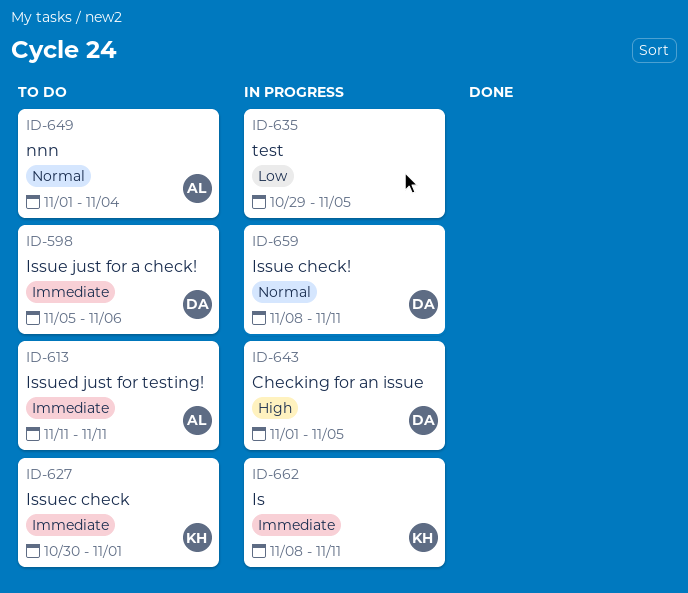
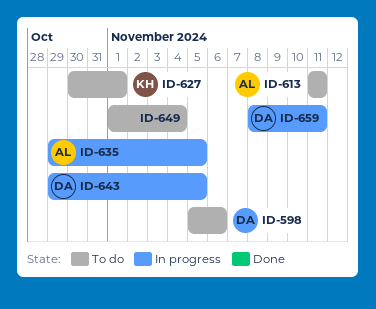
ID-635, owner: none -> AL
ID-643, start: Nov 1 -> Oct 29
ID-649, owner: AL -> none
ID-662: present -> none

